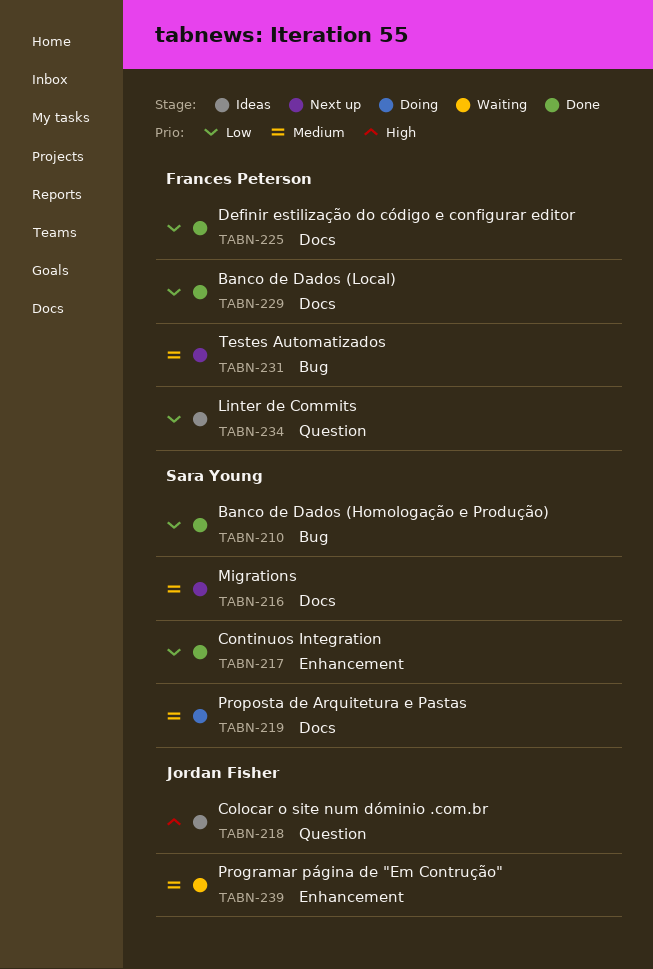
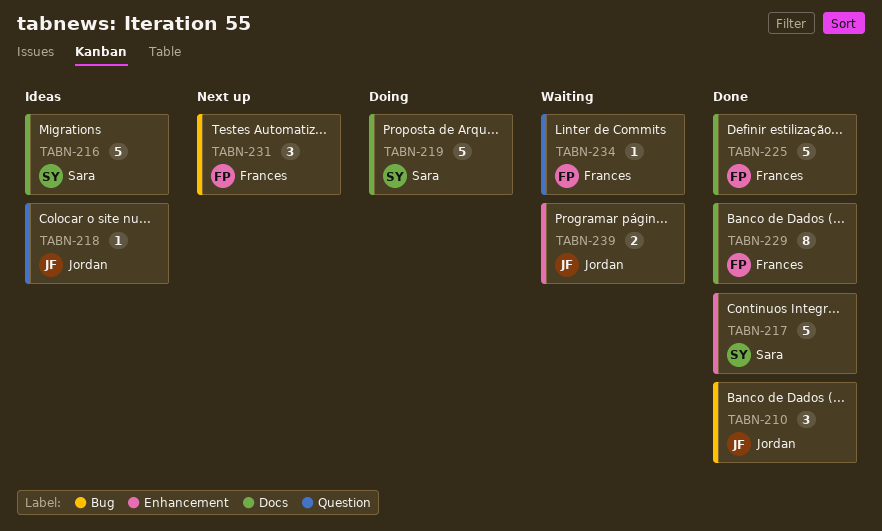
TABN-210, owner: Sara Young -> Jordan Fisher
TABN-216, status: Next up -> Ideas
TABN-234, status: Ideas -> Waiting

